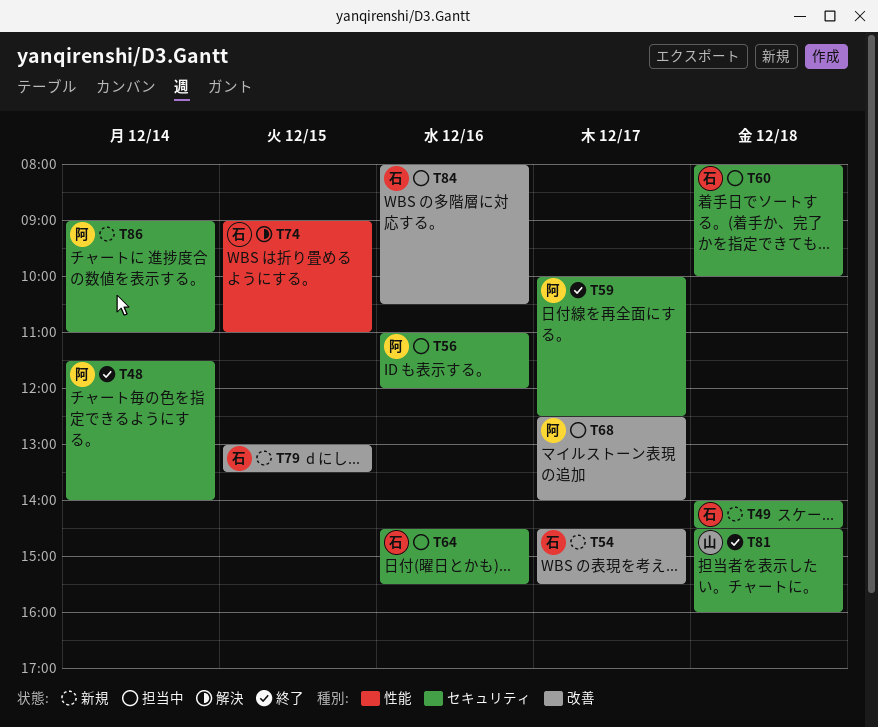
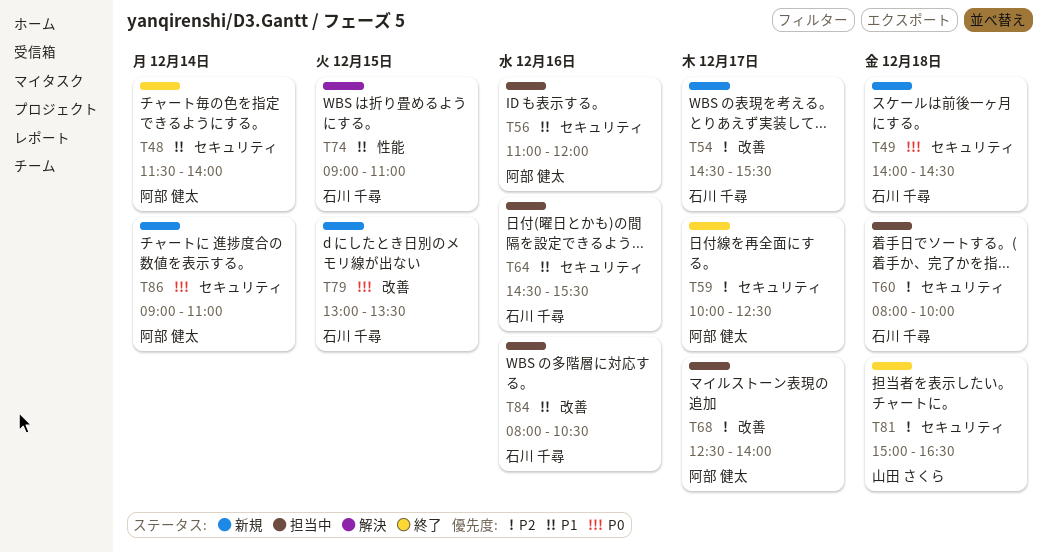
T81, begins: 14:30 -> 15:00
T81, ends: 16:00 -> 16:30

